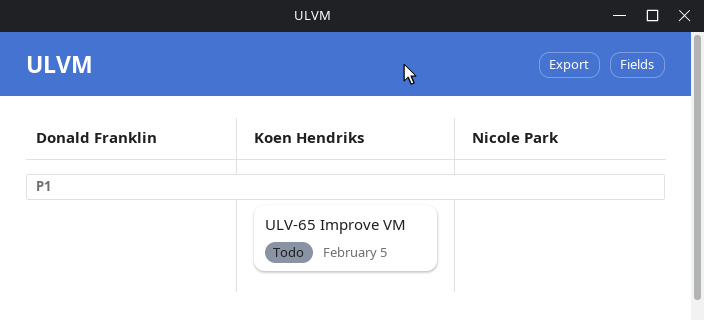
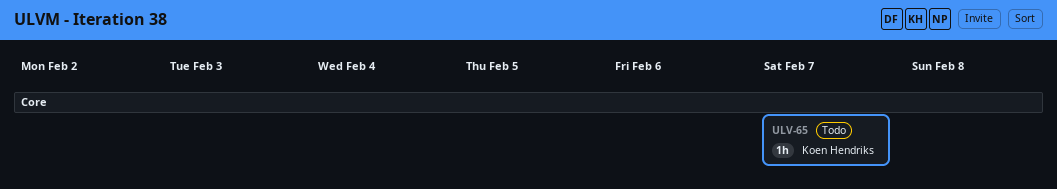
ULV-65, due: Feb 5 -> Feb 7

